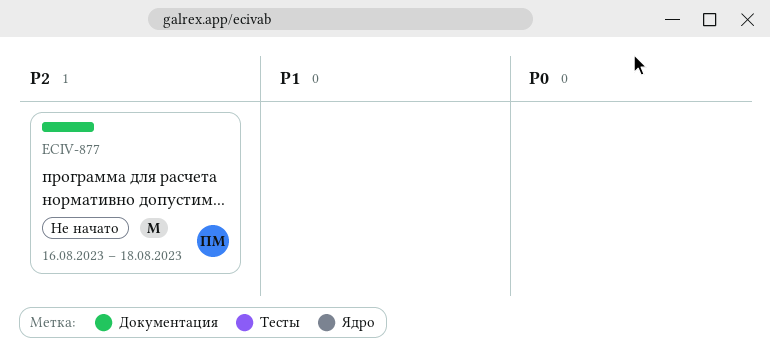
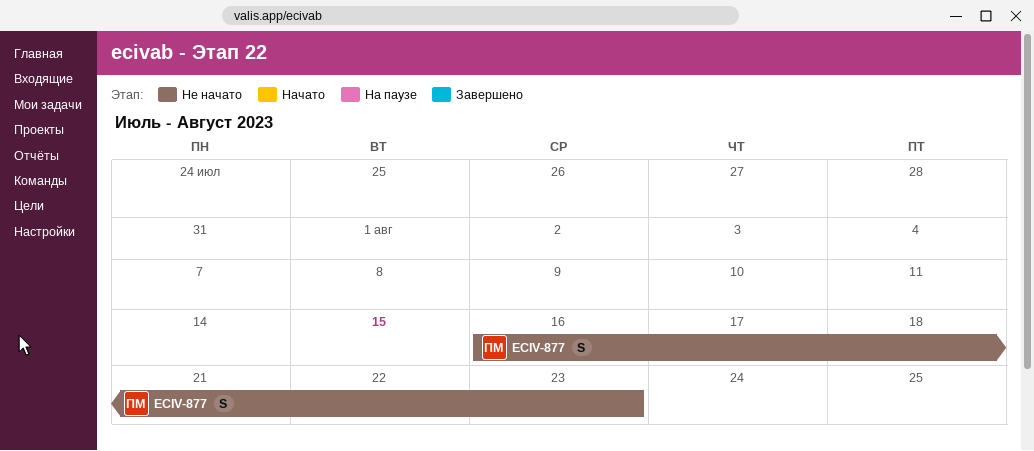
ECIV-877, estimate: M -> S
ECIV-877, due: Aug 18 -> Aug 23

